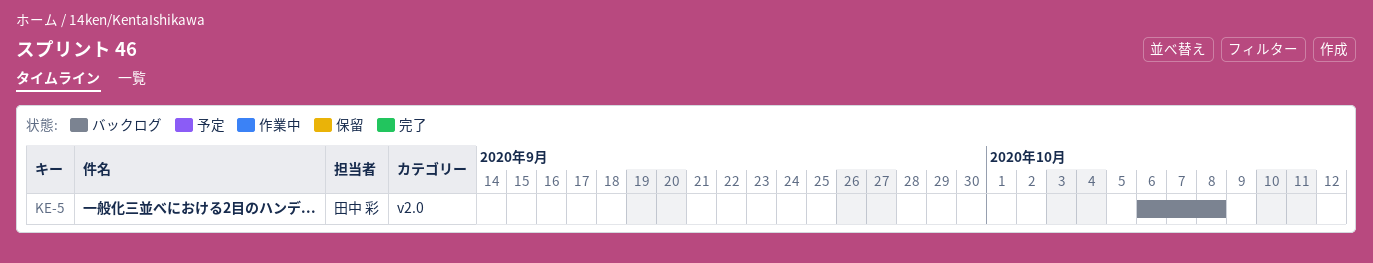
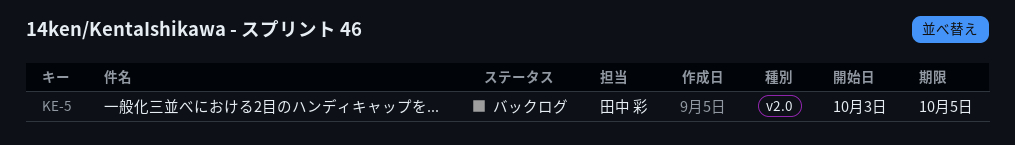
KE-5, start: Oct 6 -> Oct 3
KE-5, due: Oct 8 -> Oct 5

